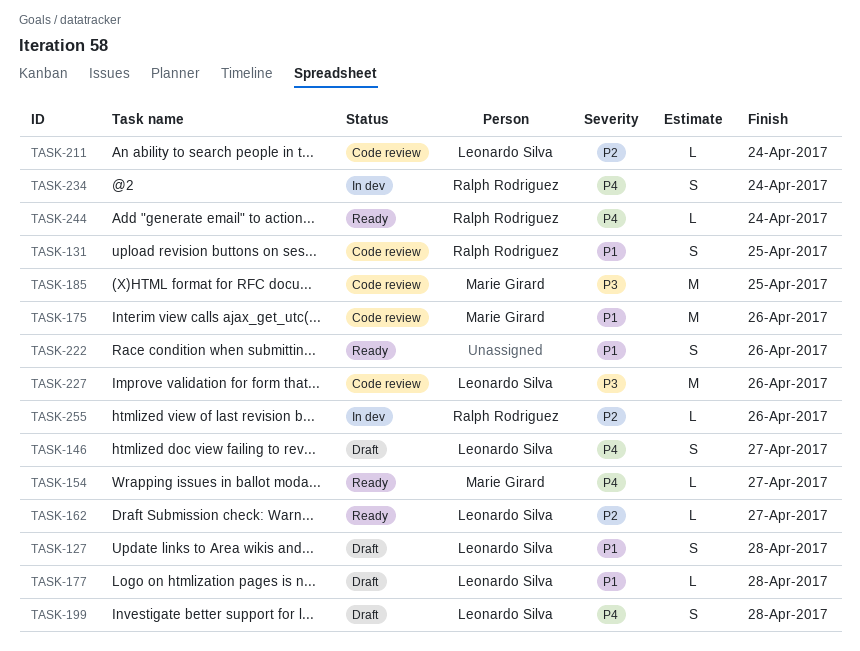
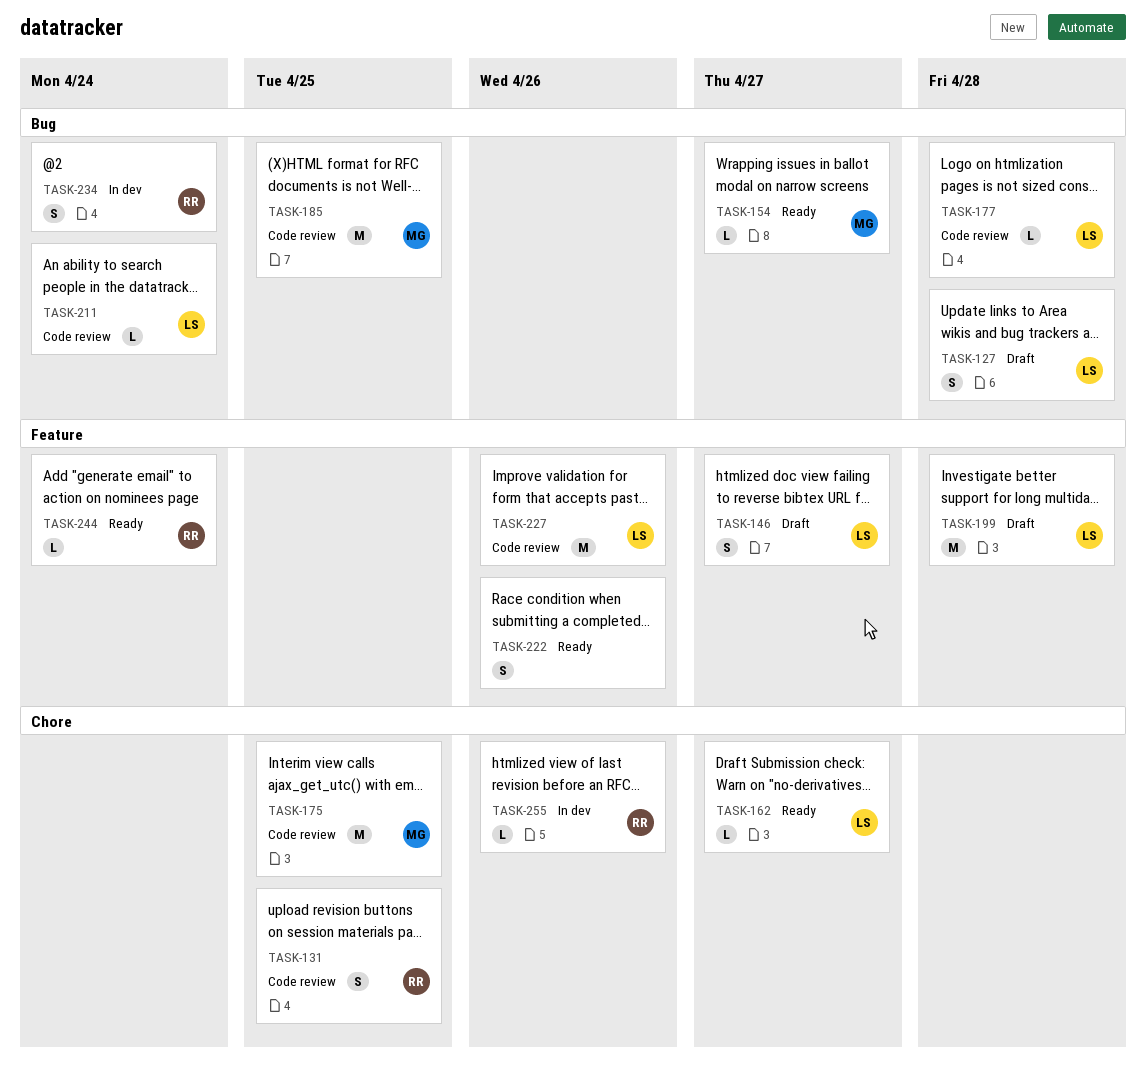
TASK-175, due: Apr 26 -> Apr 25
TASK-177, status: Draft -> Code review
TASK-199, estimate: S -> M

